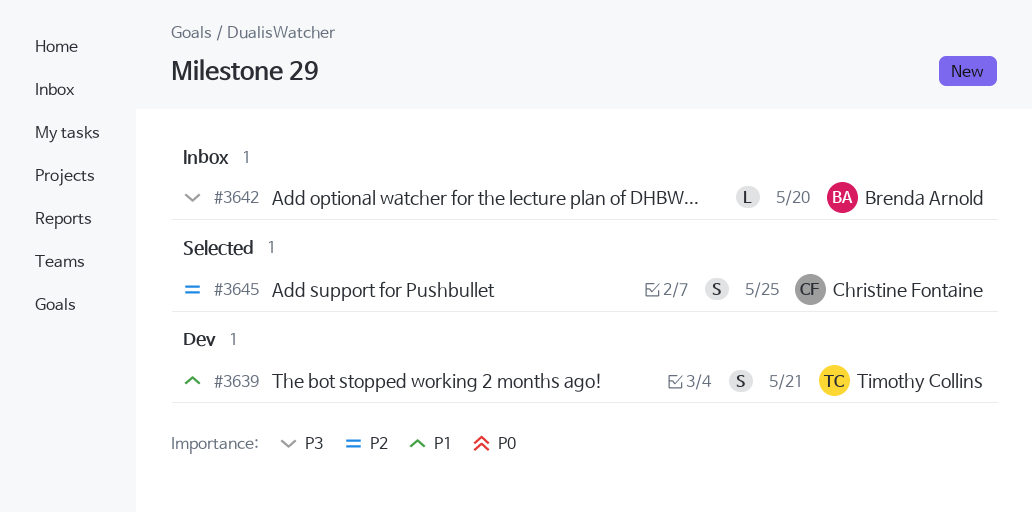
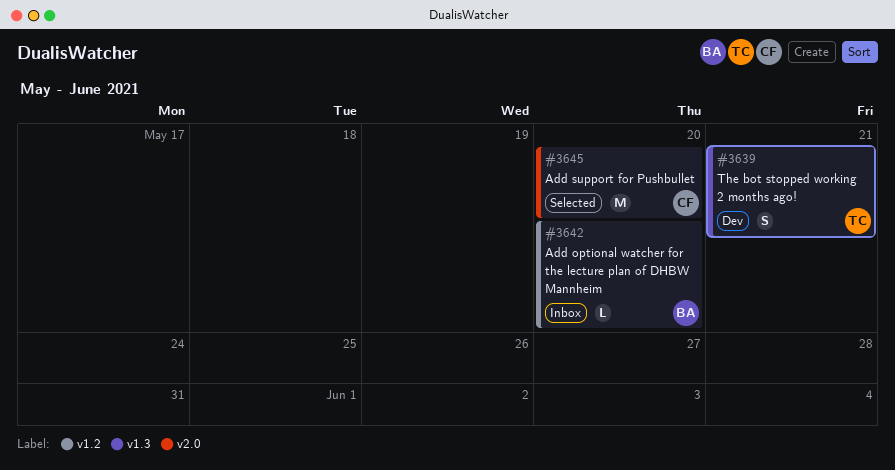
#3645, estimate: S -> M
#3645, due: May 25 -> May 20

